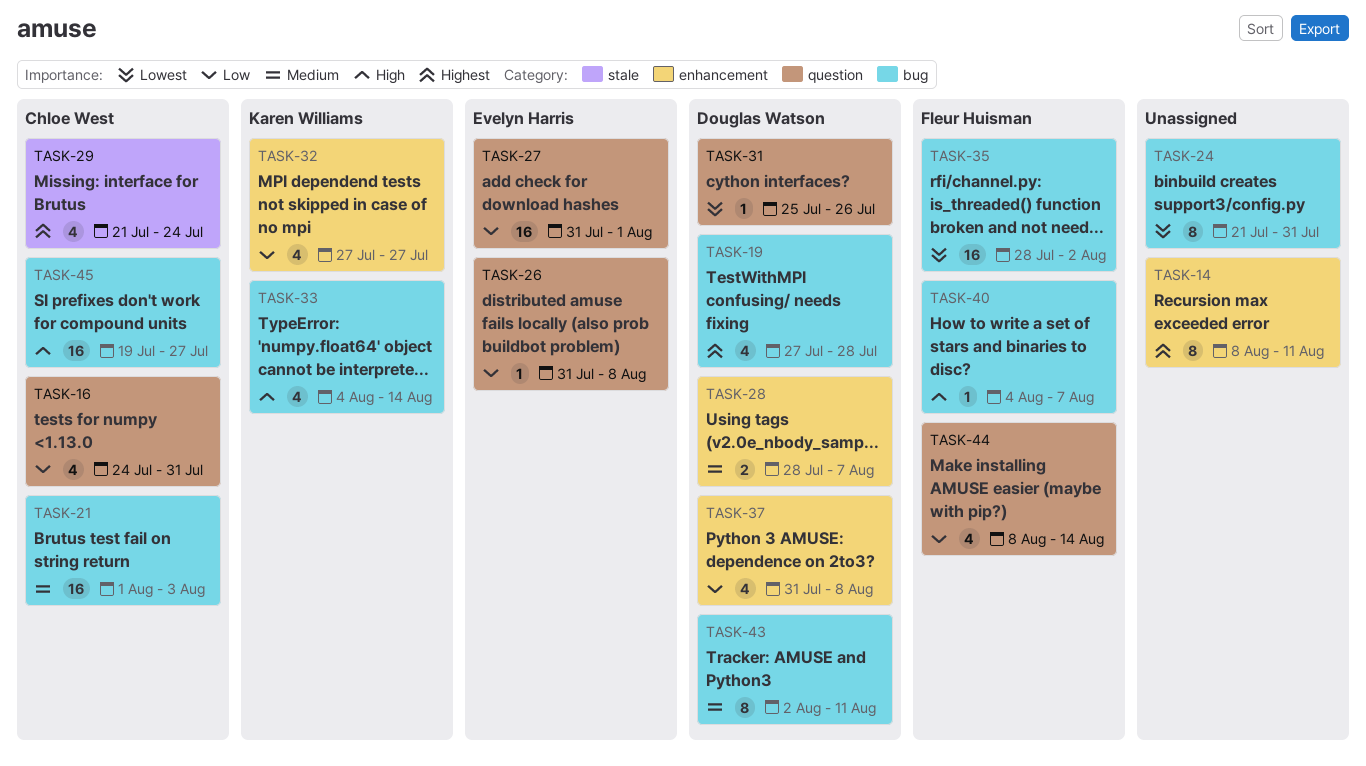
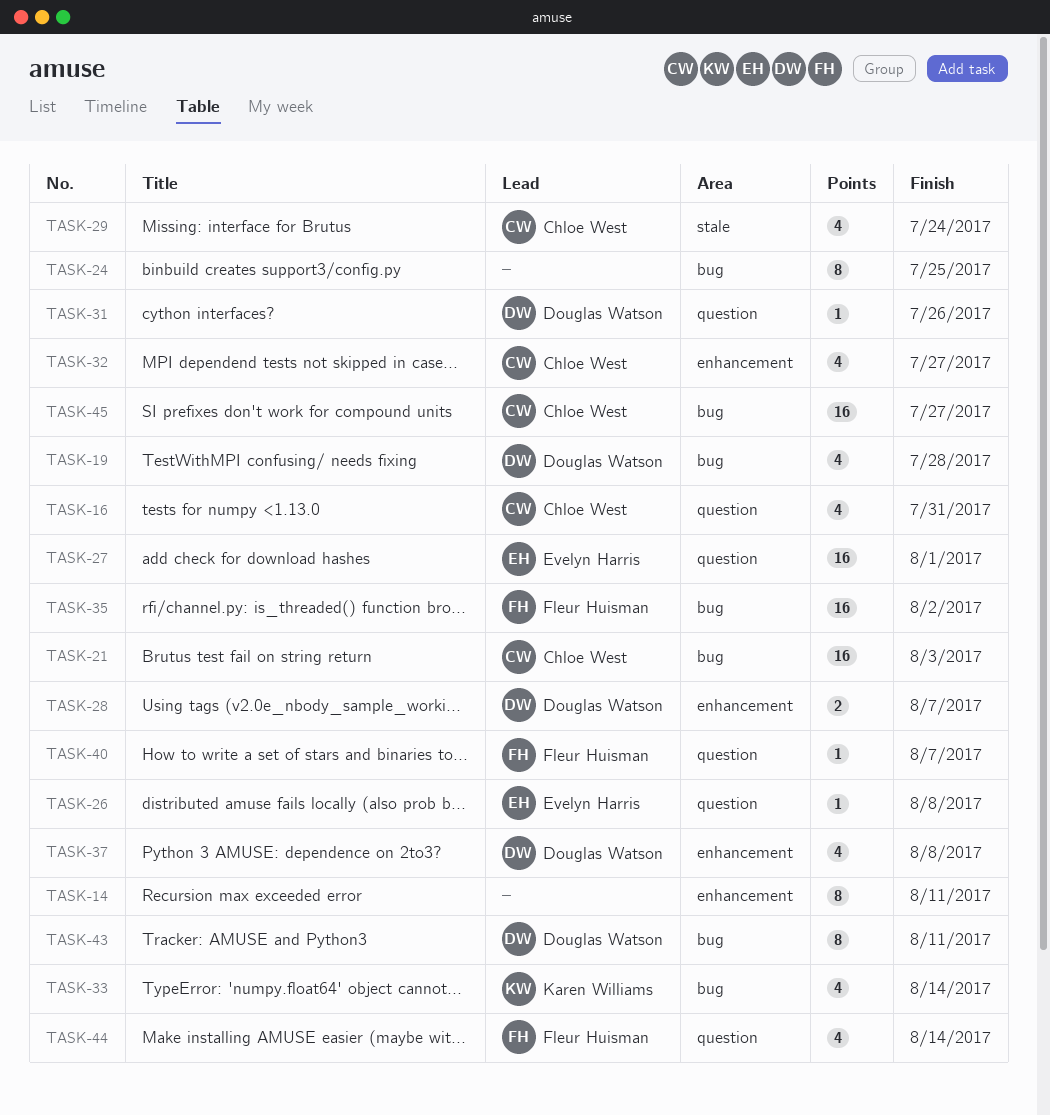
TASK-24, due: Jul 31 -> Jul 25
TASK-32, owner: Karen Williams -> Chloe West
TASK-40, label: bug -> question

